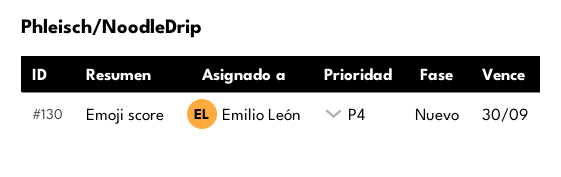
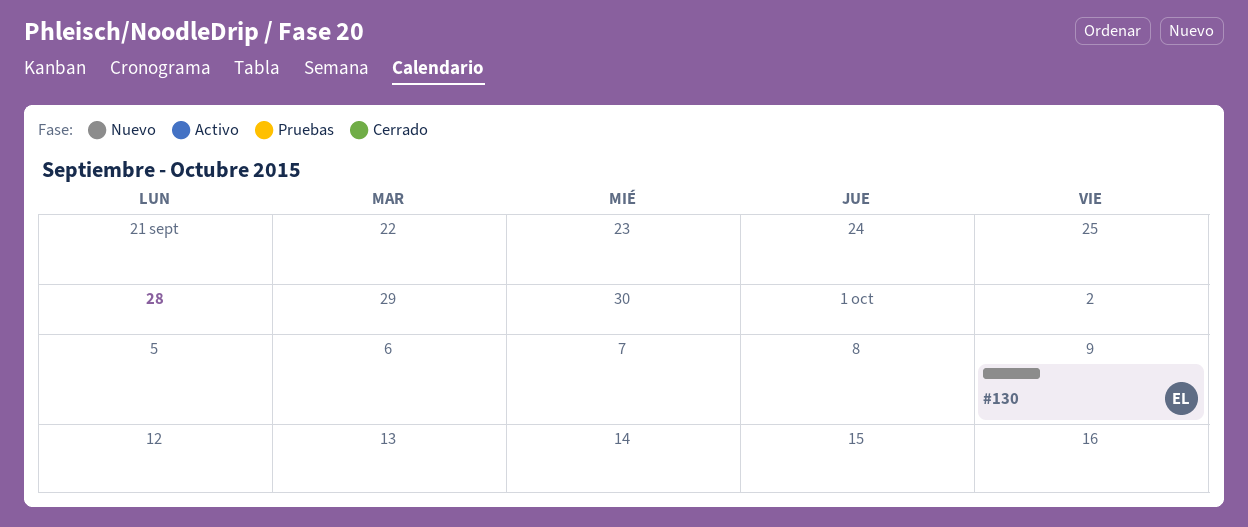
#130, due: Sep 30 -> Oct 9

